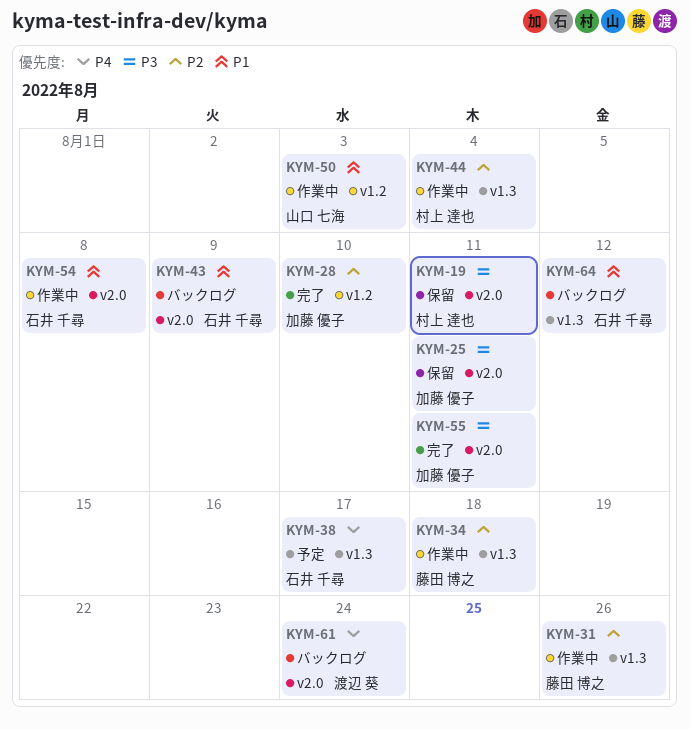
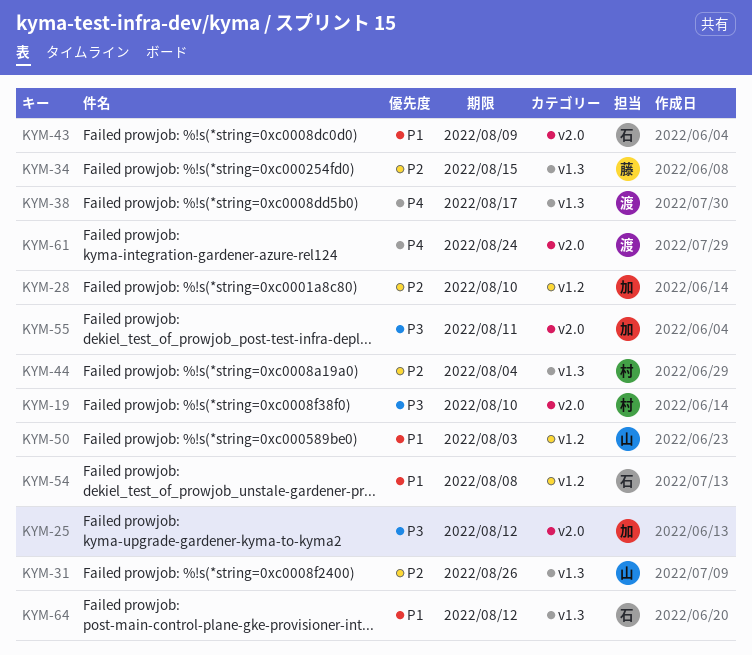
KYM-19, due: Aug 11 -> Aug 10
KYM-25, due: Aug 11 -> Aug 12
KYM-31, owner: 藤田 博之 -> 山口 七海
KYM-34, due: Aug 18 -> Aug 15
KYM-38, owner: 石井 千尋 -> 渡辺 葵
KYM-54, label: v2.0 -> v1.2

